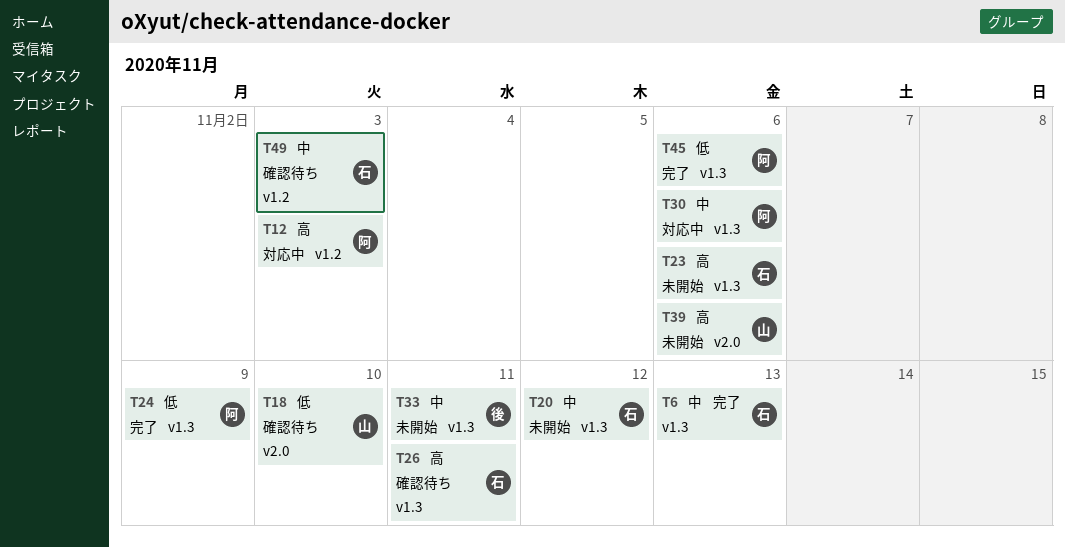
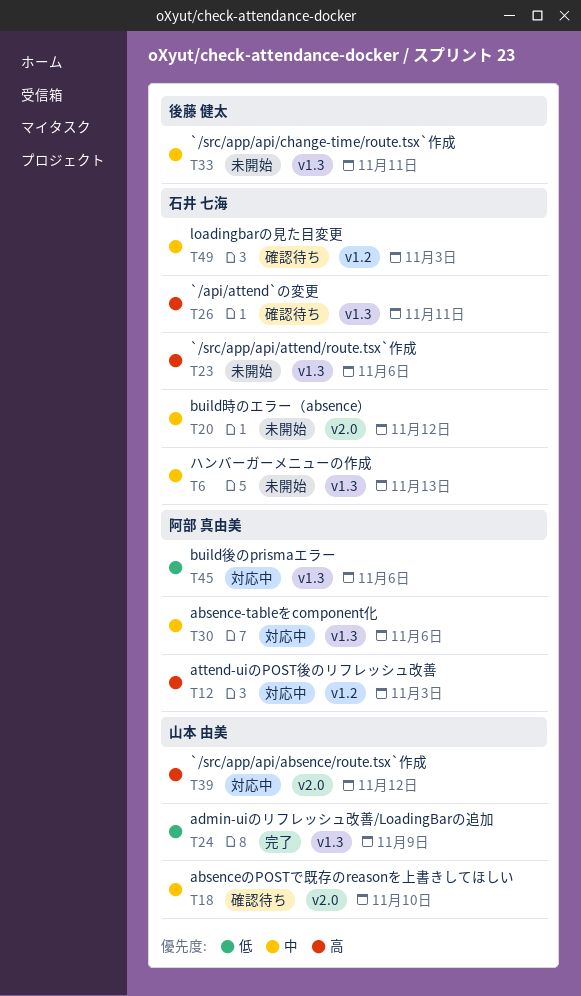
T6, status: 完了 -> 未開始
T18, priority: 低 -> 中
T20, label: v1.3 -> v2.0
T24, owner: 阿部 真由美 -> 山本 由美
T39, status: 未開始 -> 対応中
T39, due: Nov 6 -> Nov 12
T45, status: 完了 -> 対応中

